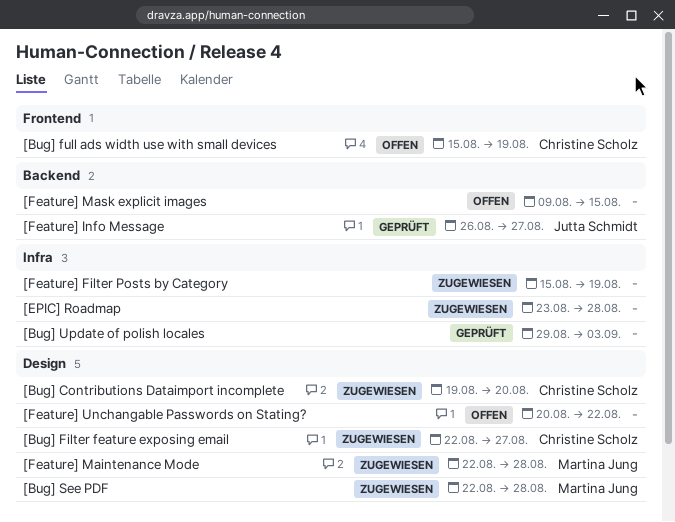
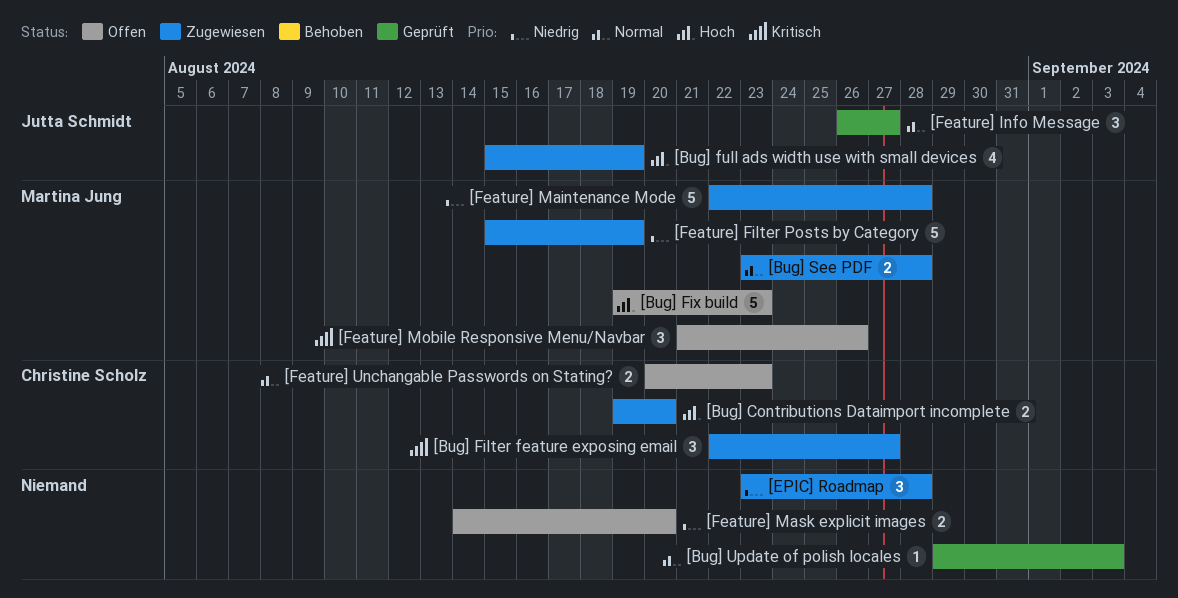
[Bug] Fix build: none -> present
[Bug] full ads width use with small devices, status: Offen -> Zugewiesen
[Bug] full ads width use with small devices, owner: Christine Scholz -> Jutta Schmidt
[Bug] See PDF, start: Aug 22 -> Aug 23
[Feature] Filter Posts by Category, owner: none -> Martina Jung
[Feature] Mask explicit images, start: Aug 9 -> Aug 14
[Feature] Mask explicit images, due: Aug 15 -> Aug 20
[Feature] Mobile Responsive Menu/Navbar: none -> present
[Feature] Unchangable Passwords on Stating?, owner: none -> Christine Scholz
[Feature] Unchangable Passwords on Stating?, due: Aug 22 -> Aug 23

